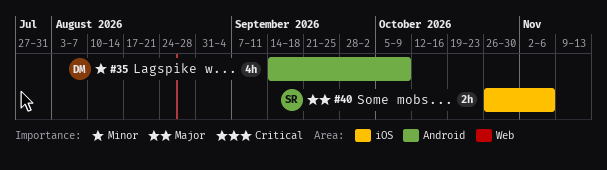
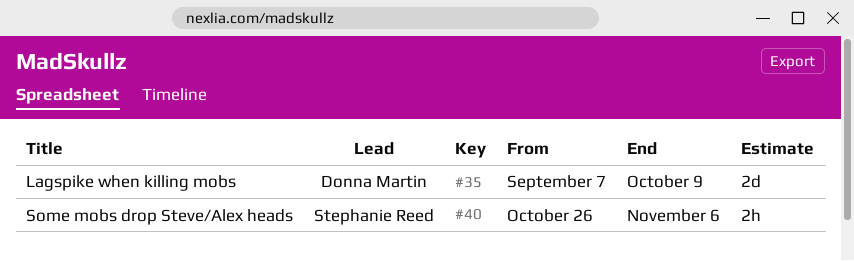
#35, estimate: 4h -> 2d
#35, start: Sep 14 -> Sep 7

